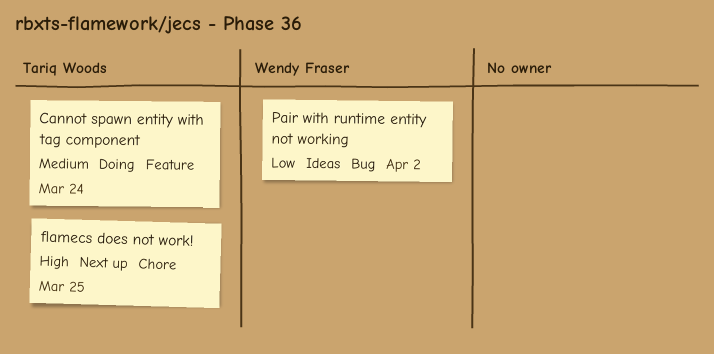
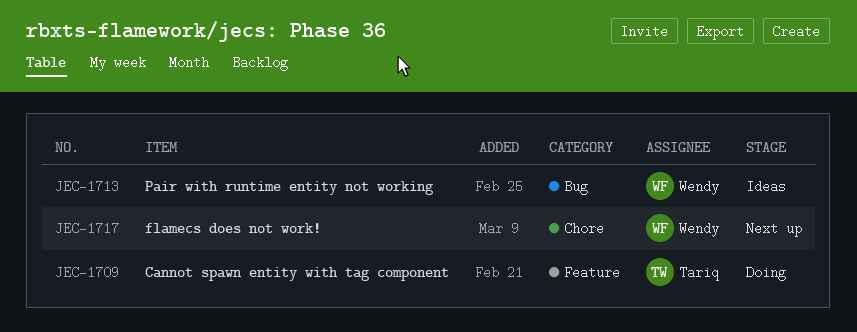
flamecs does not work!, owner: Tariq Woods -> Wendy Fraser

